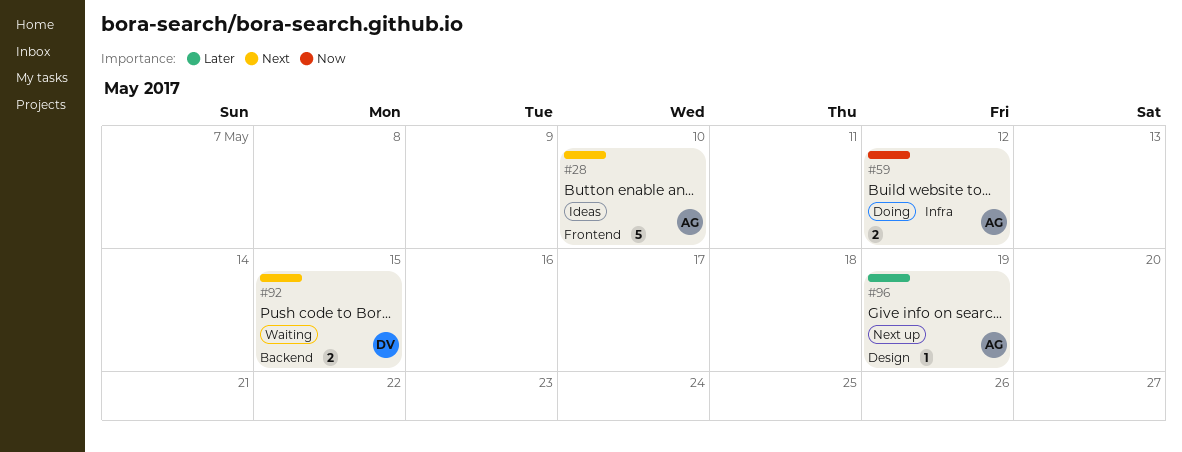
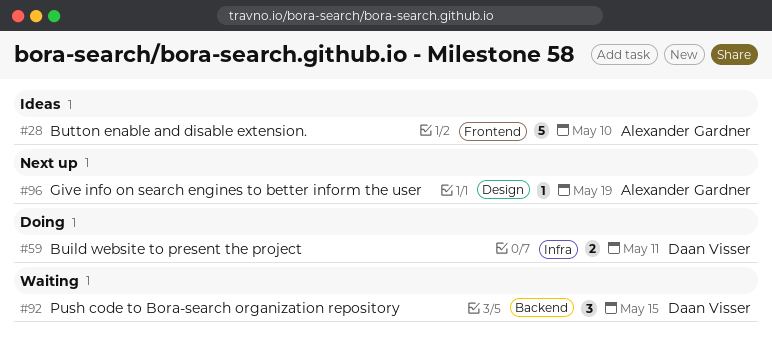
#59, owner: Alexander Gardner -> Daan Visser
#59, due: May 12 -> May 11
#92, estimate: 2 -> 3

